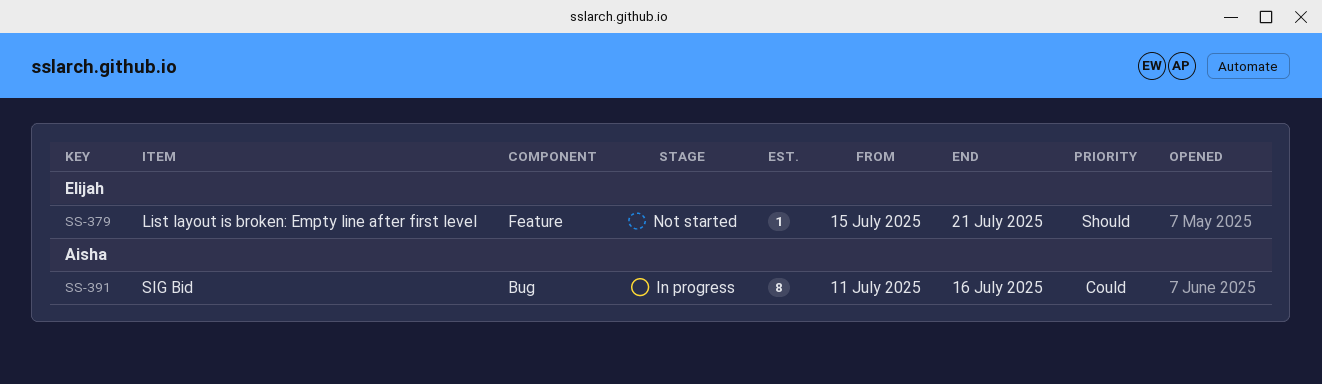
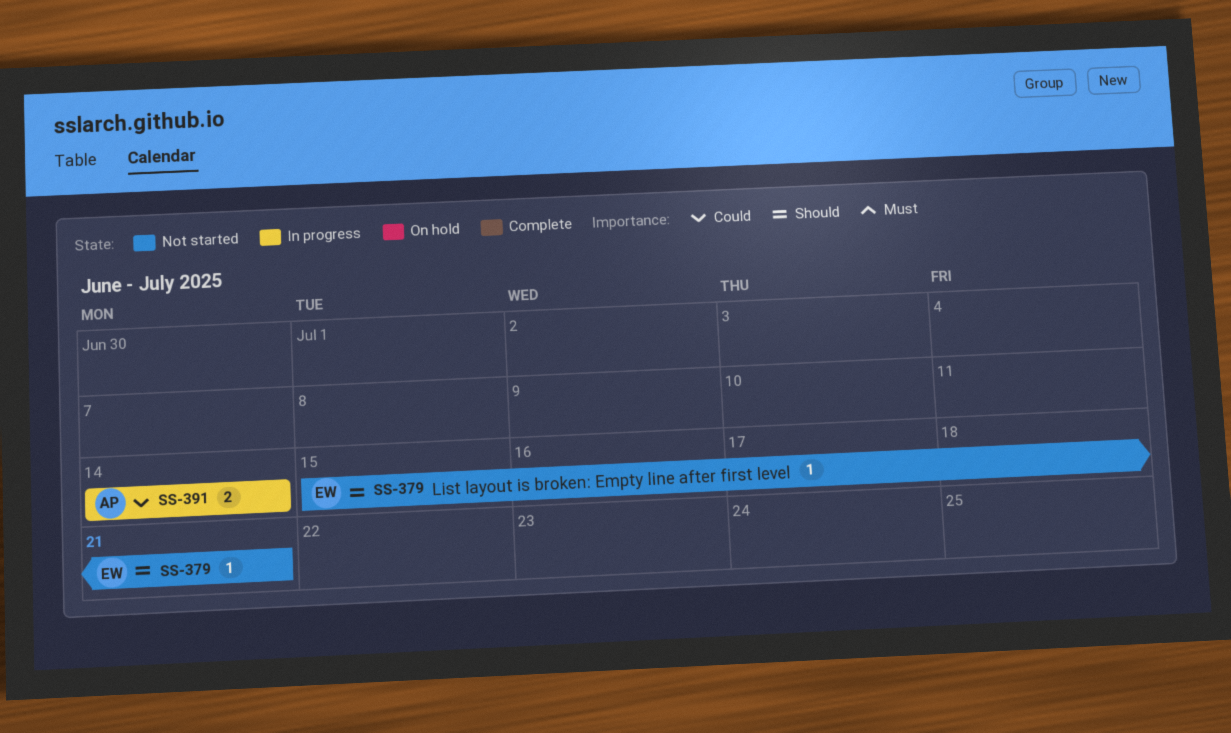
SS-391, estimate: 8 -> 2
SS-391, start: Jul 11 -> Jul 14
SS-391, due: Jul 16 -> Jul 14

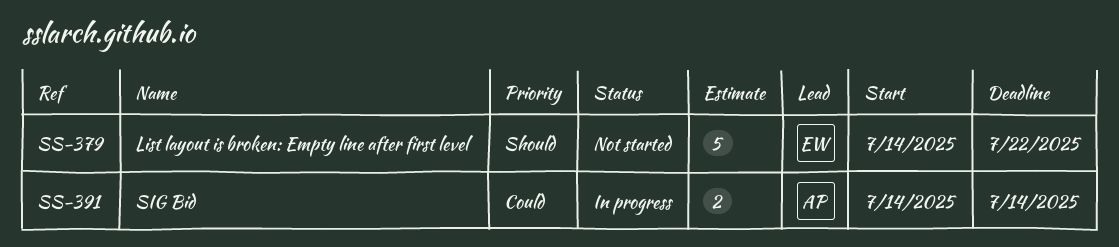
SS-379, estimate: 1 -> 5
SS-379, start: Jul 15 -> Jul 14
SS-379, due: Jul 21 -> Jul 22

